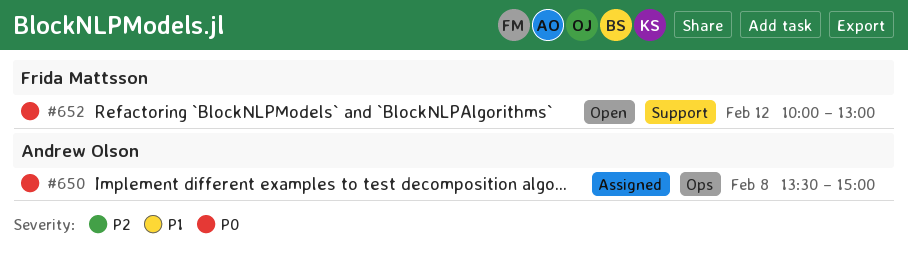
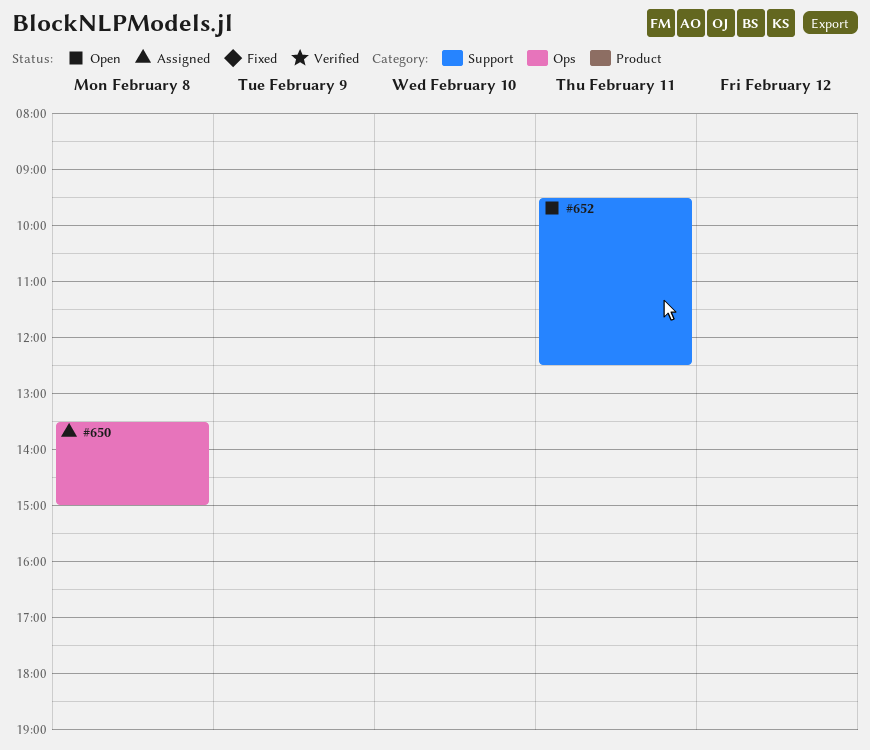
#652, day: Feb 12 -> Feb 11
#652, begins: 10:00 -> 09:30
#652, ends: 13:00 -> 12:30

